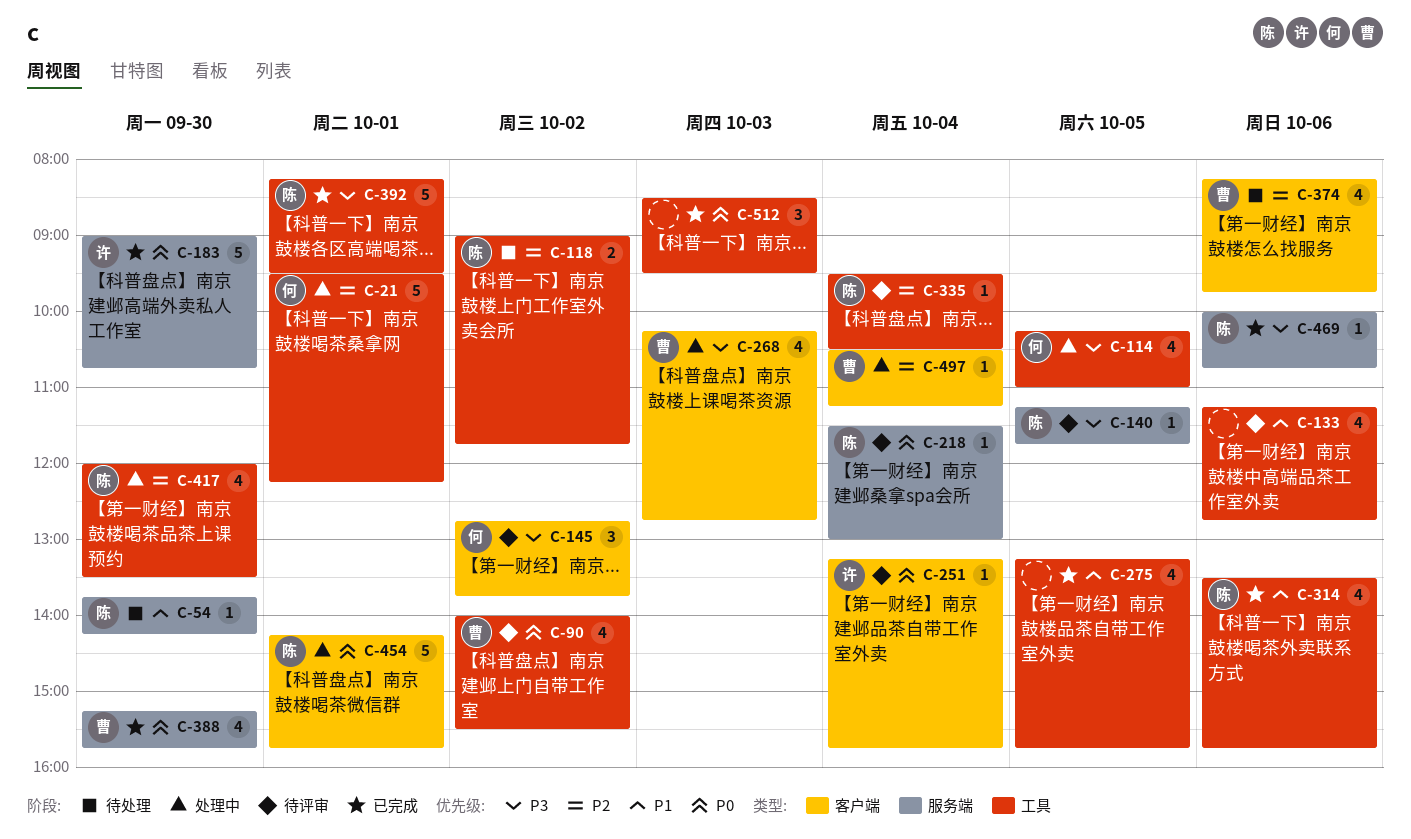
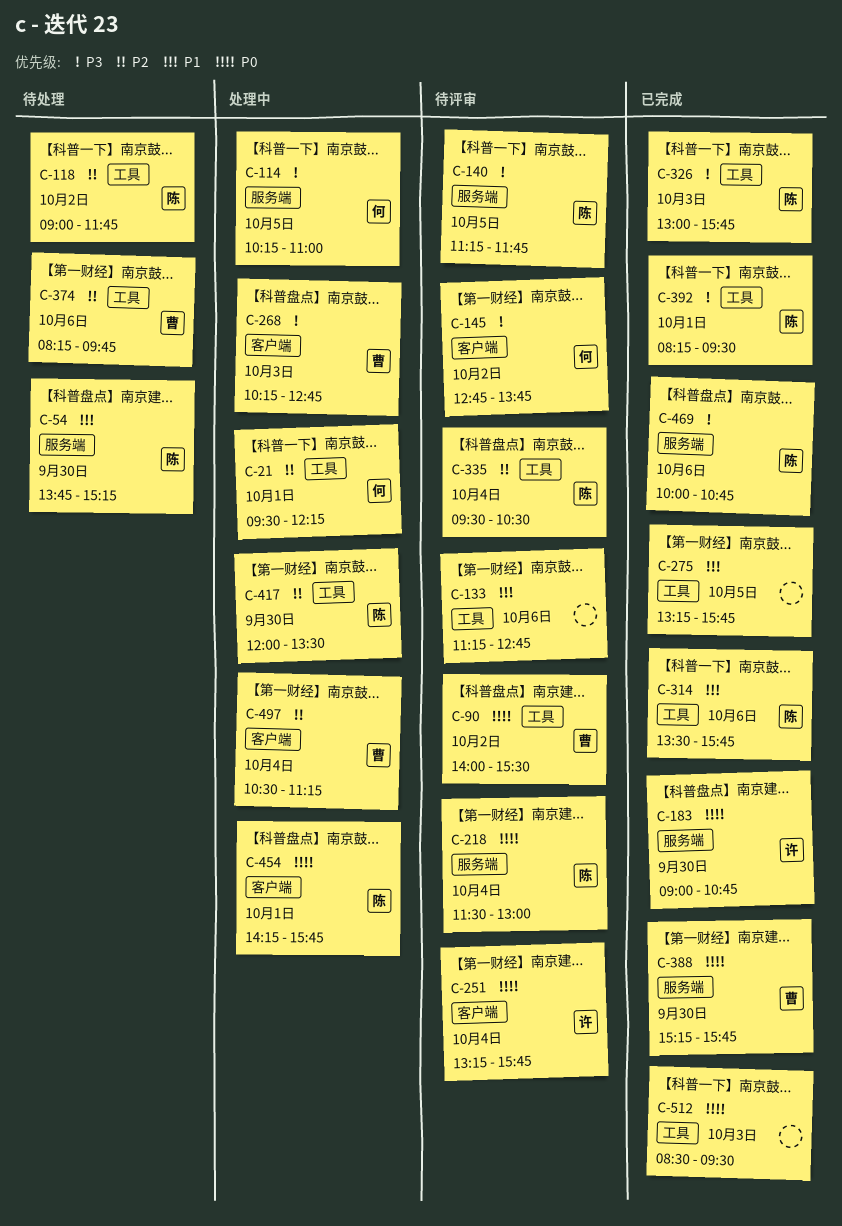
C-54, ends: 14:15 -> 15:15
C-114, label: 工具 -> 服务端
C-326: none -> present
C-374, label: 客户端 -> 工具

